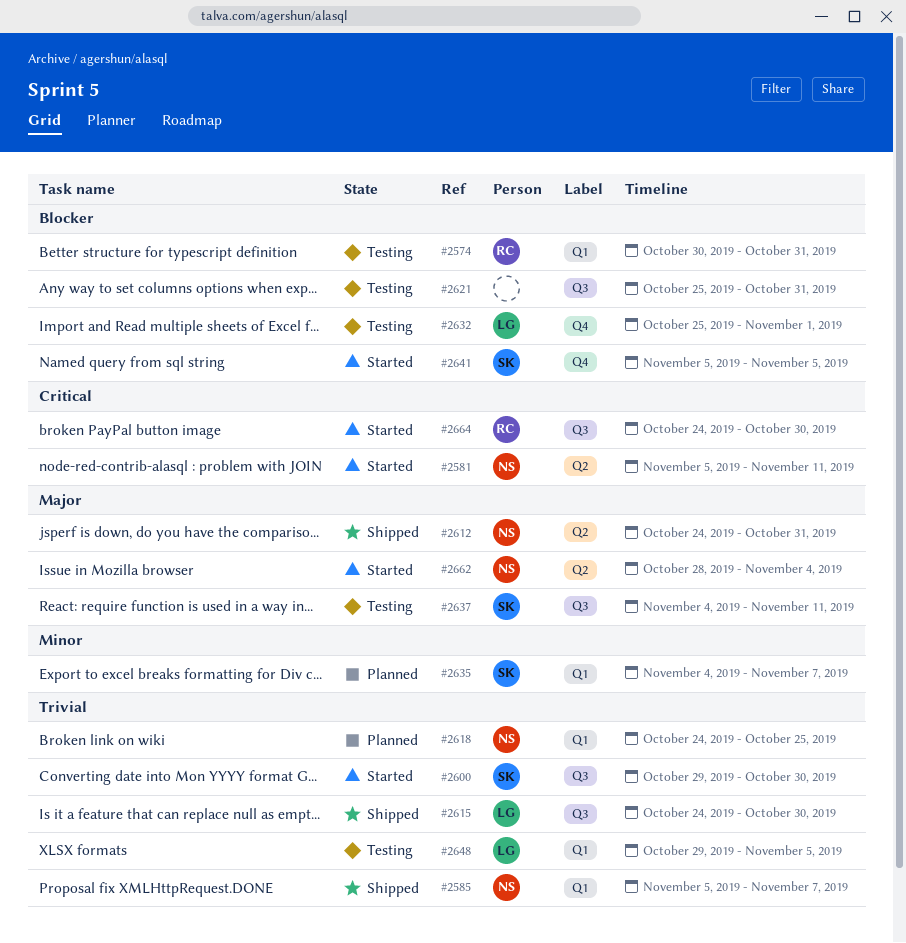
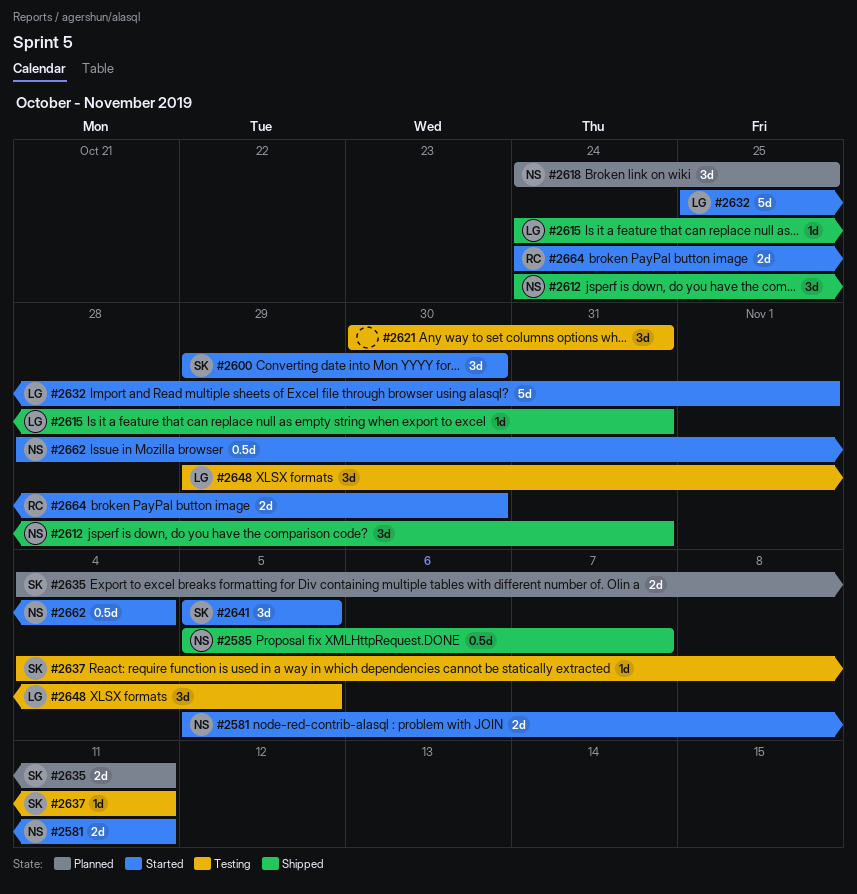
#2574: present -> none
#2615, due: Oct 30 -> Oct 31
#2621, start: Oct 25 -> Oct 30
#2632, status: Testing -> Started
#2635, due: Nov 7 -> Nov 11

